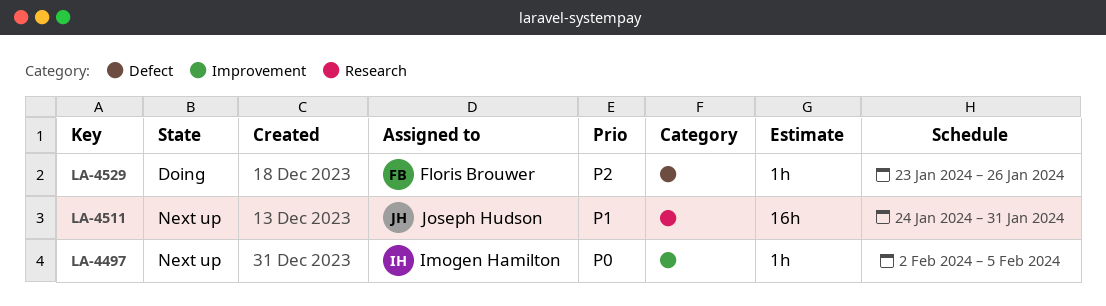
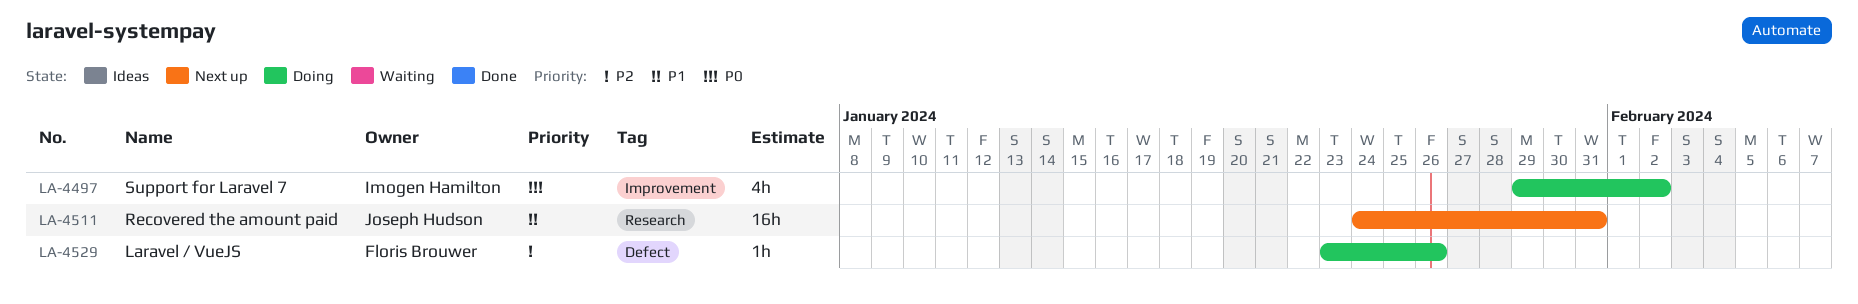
LA-4497, status: Next up -> Doing
LA-4497, estimate: 1h -> 4h
LA-4497, start: Feb 2 -> Jan 29
LA-4497, due: Feb 5 -> Feb 2

